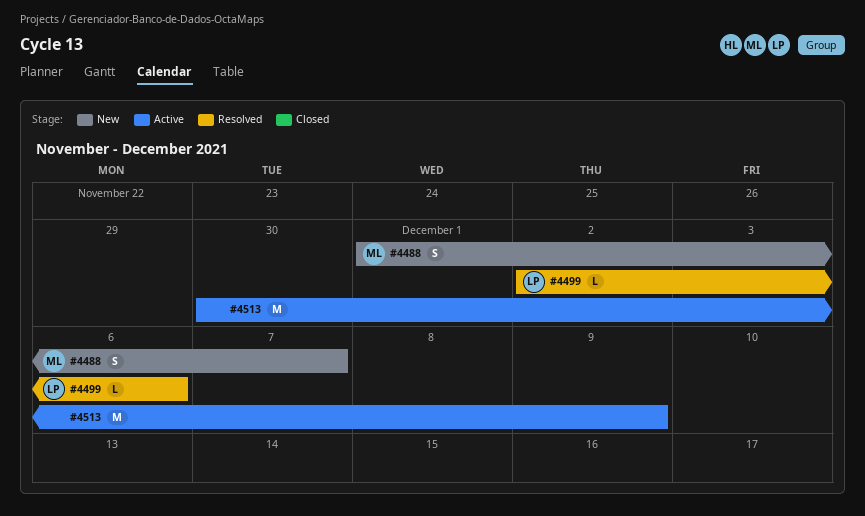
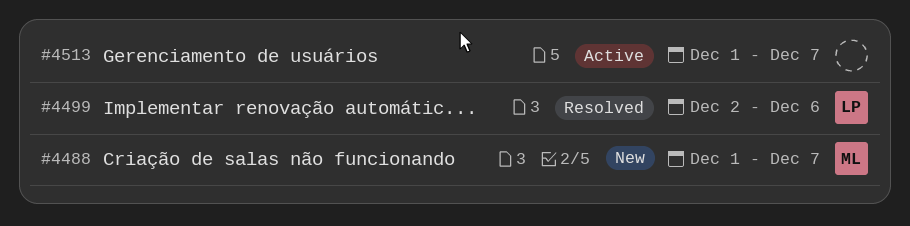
#4513, start: Nov 30 -> Dec 1
#4513, due: Dec 9 -> Dec 7

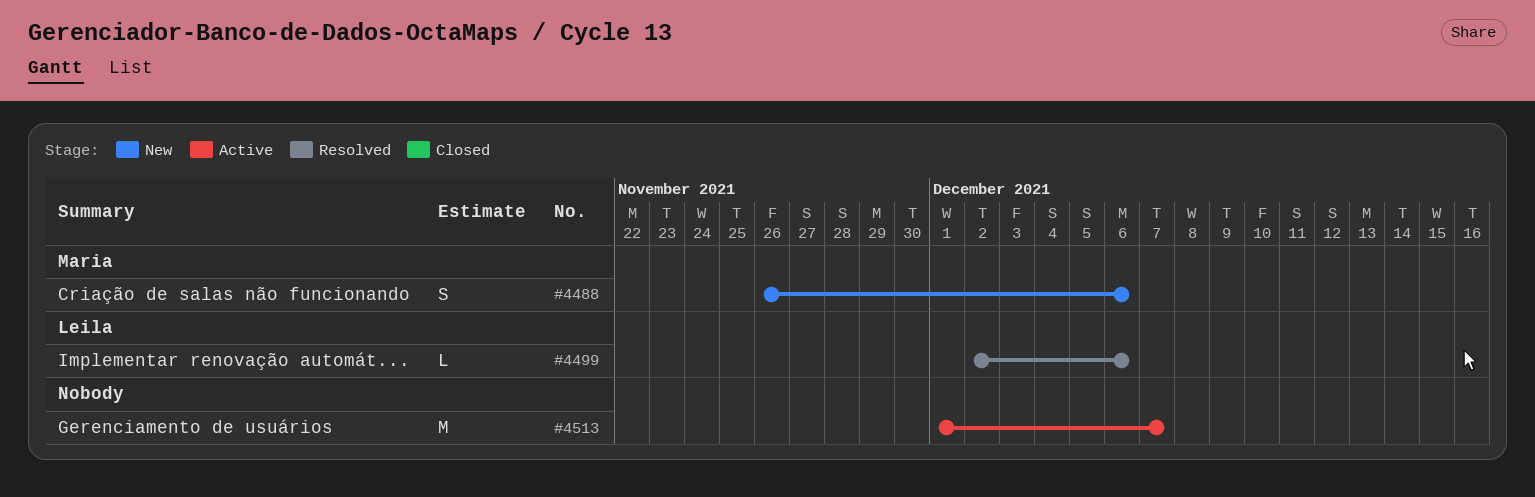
#4488, start: Dec 1 -> Nov 26
#4488, due: Dec 7 -> Dec 6

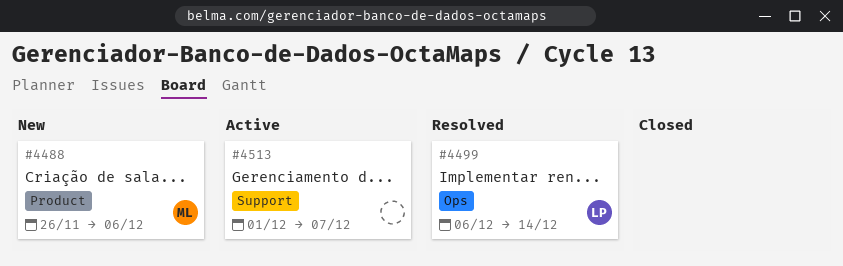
#4499, start: Dec 2 -> Dec 6
#4499, due: Dec 6 -> Dec 14

